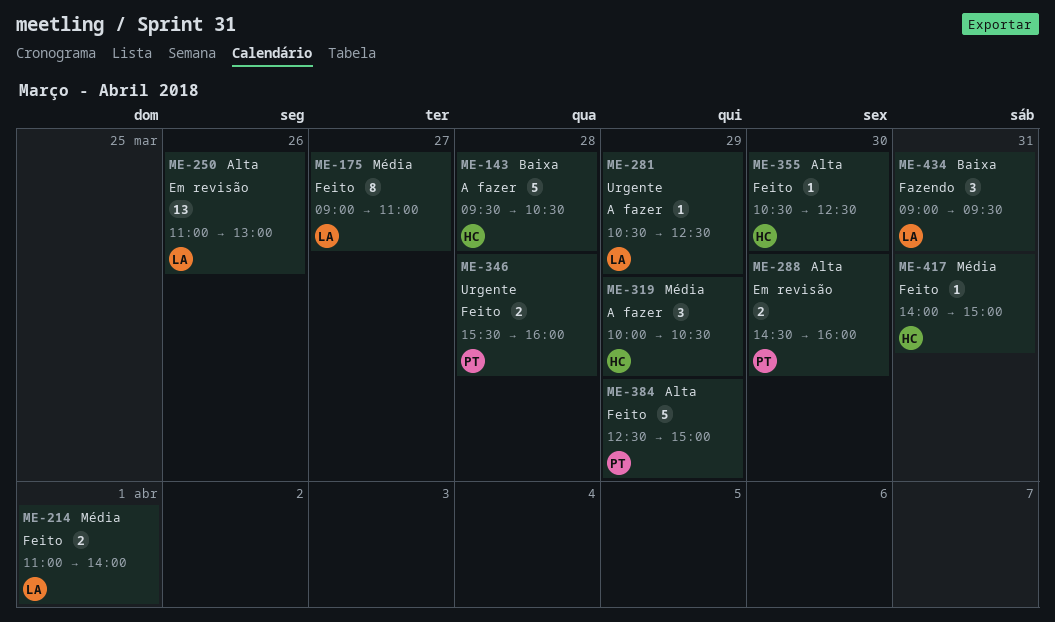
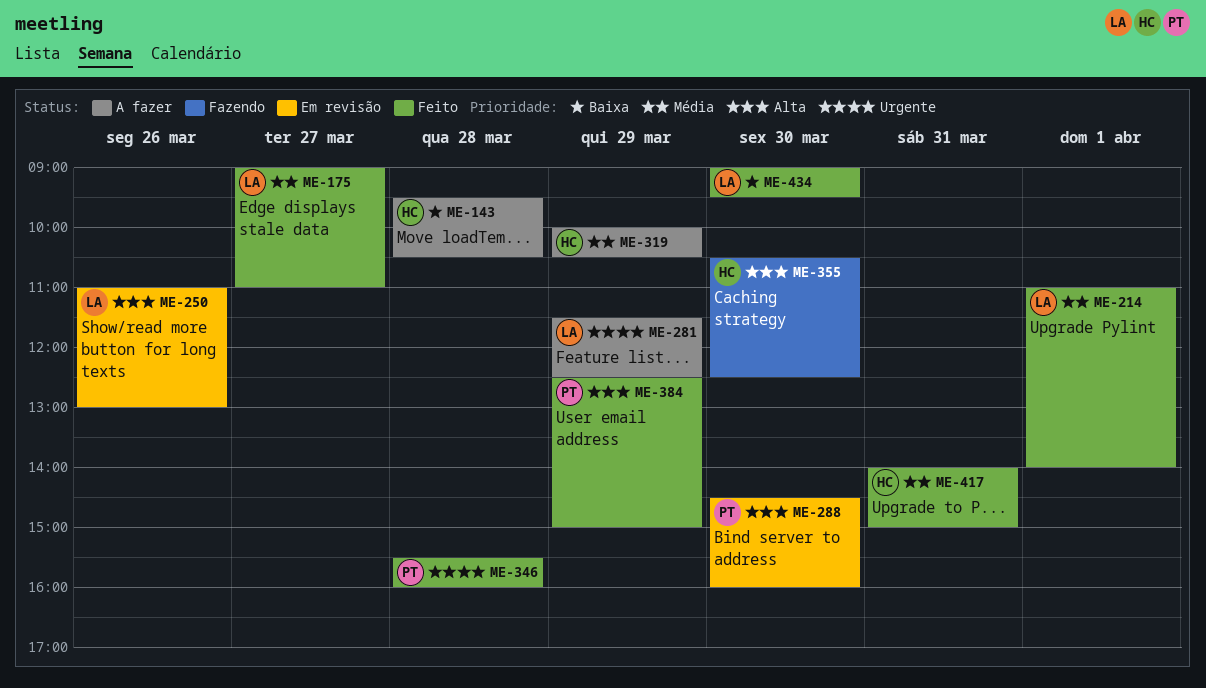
ME-281, begins: 10:30 -> 11:30
ME-355, status: Feito -> Fazendo
ME-434, status: Fazendo -> Feito
ME-434, day: Mar 31 -> Mar 30

